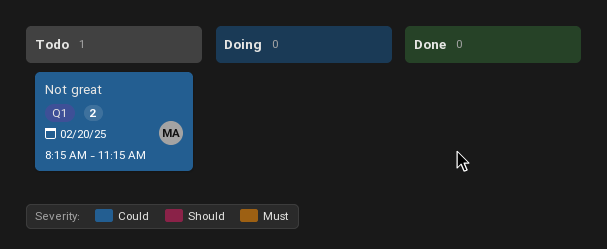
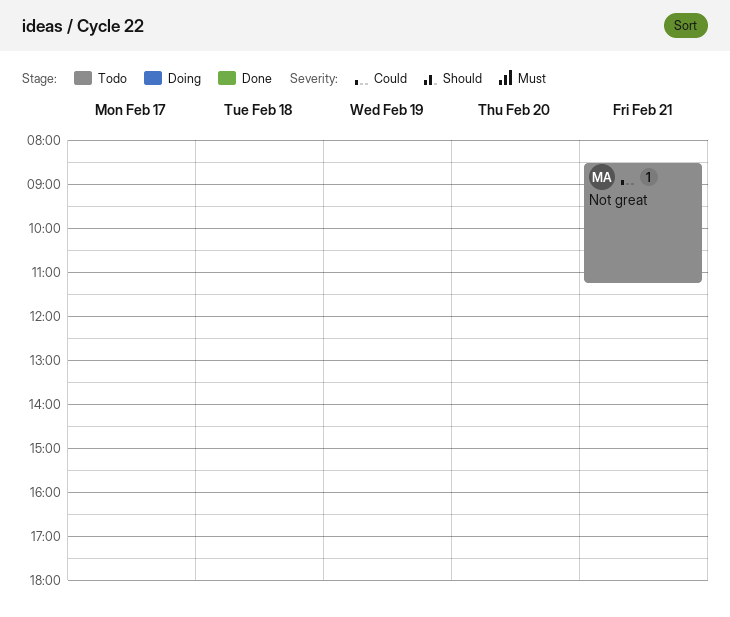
Not great, estimate: 2 -> 1
Not great, day: Feb 20 -> Feb 21
Not great, begins: 08:15 -> 08:30

